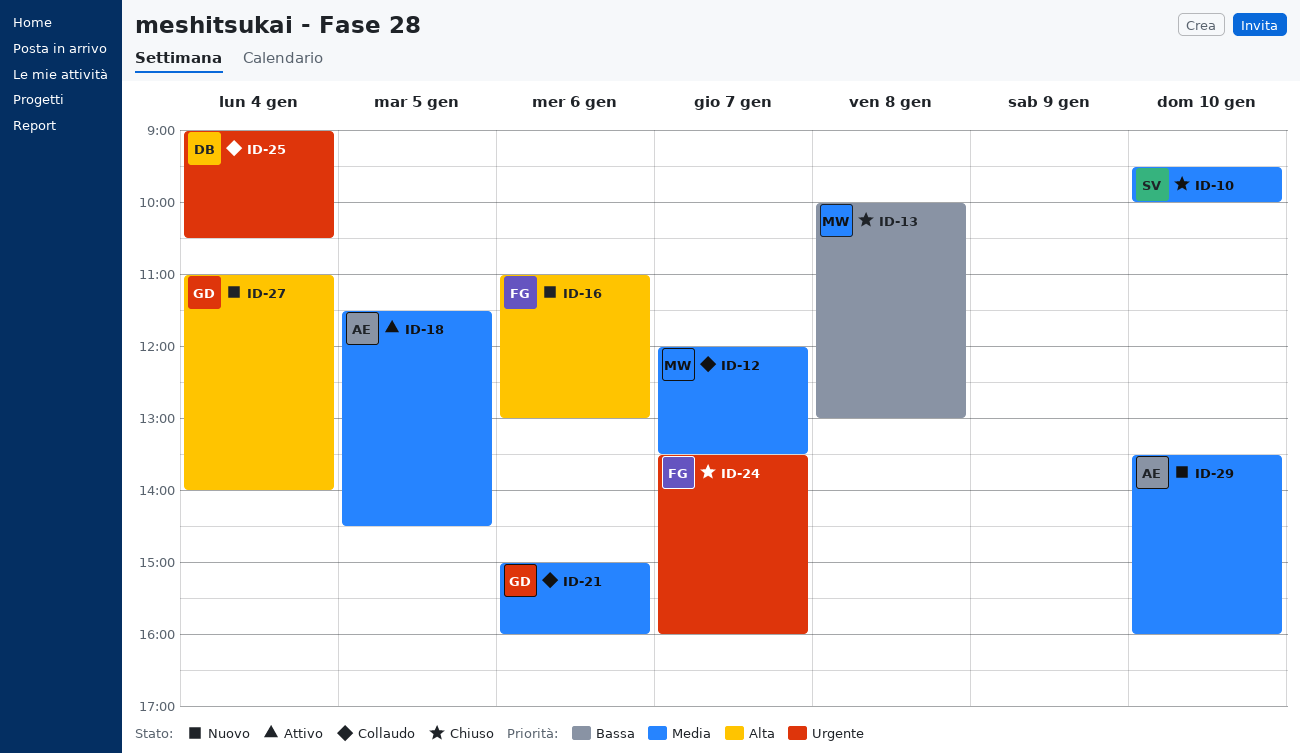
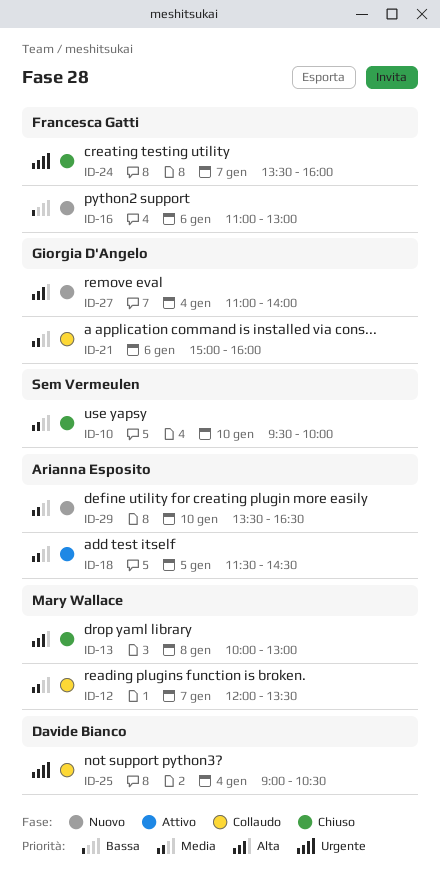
ID-13, priority: Bassa -> Alta
ID-16, priority: Alta -> Bassa
ID-29, ends: 16:00 -> 16:30

